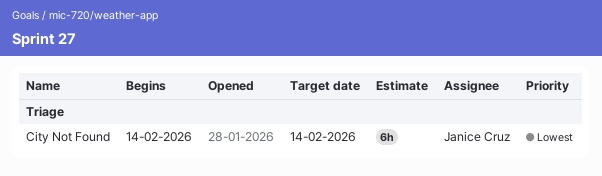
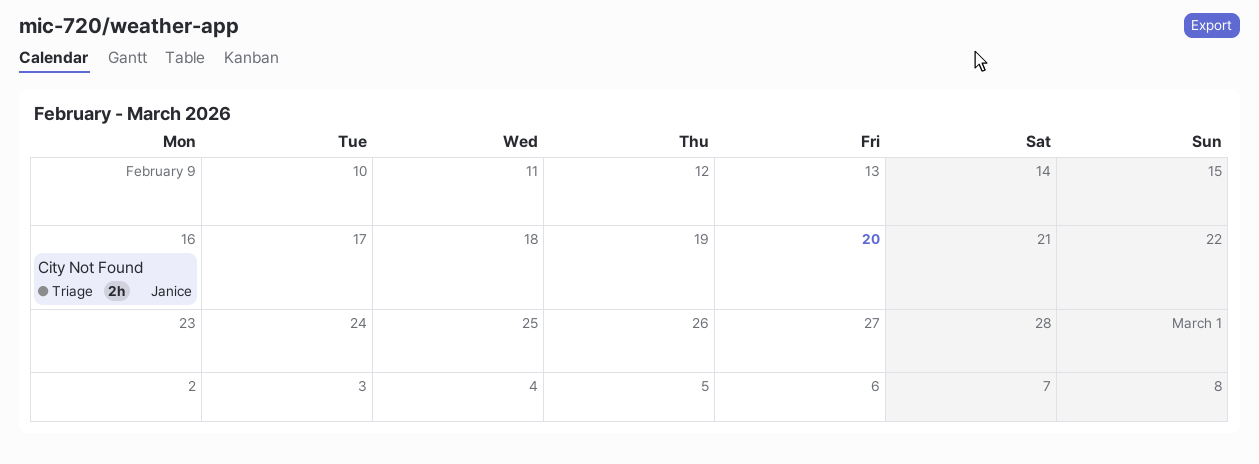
City Not Found, estimate: 6h -> 2h
City Not Found, due: Feb 14 -> Feb 16

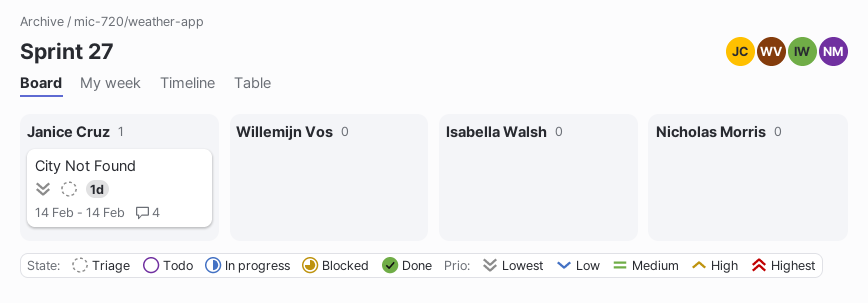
City Not Found, estimate: 2h -> 1d
City Not Found, due: Feb 16 -> Feb 14

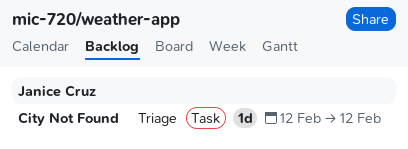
City Not Found, start: Feb 14 -> Feb 12
City Not Found, due: Feb 14 -> Feb 12

